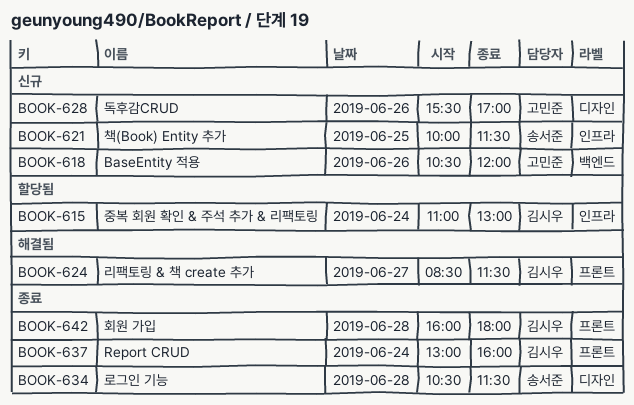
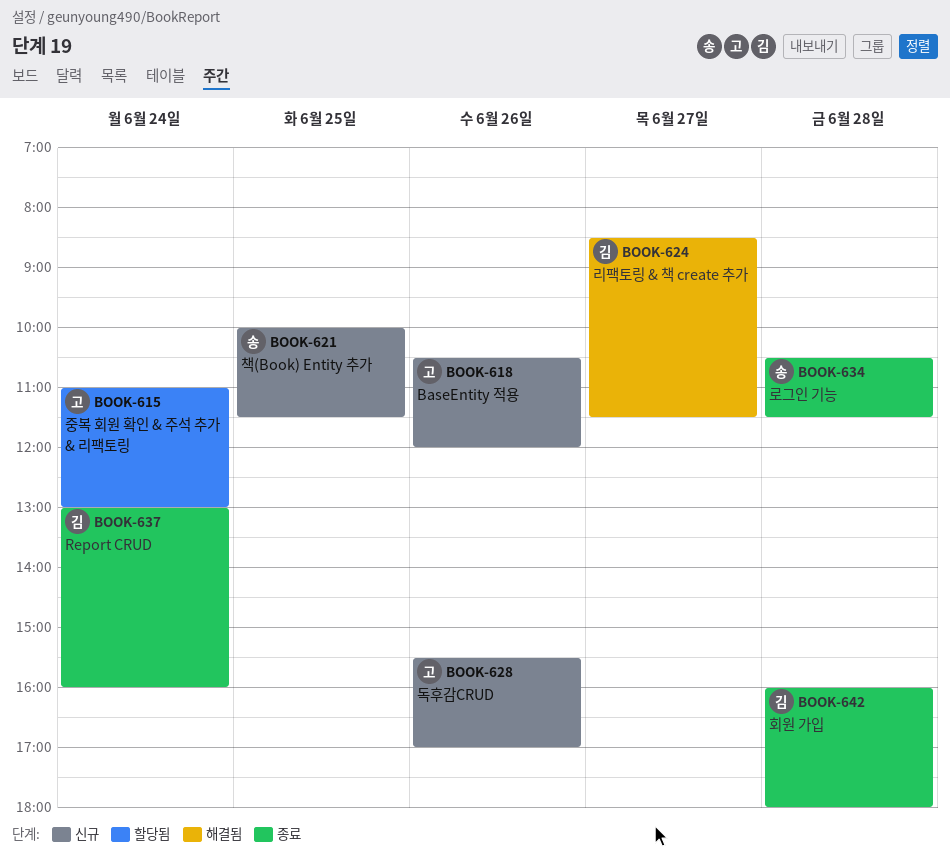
BOOK-615, owner: 김시우 -> 고민준

